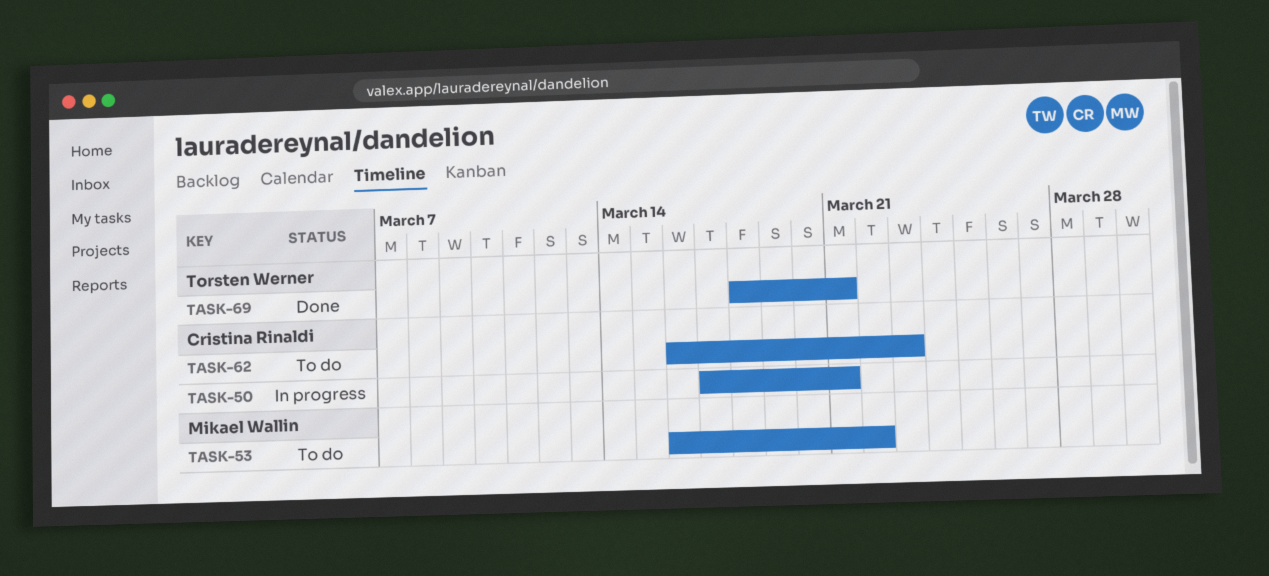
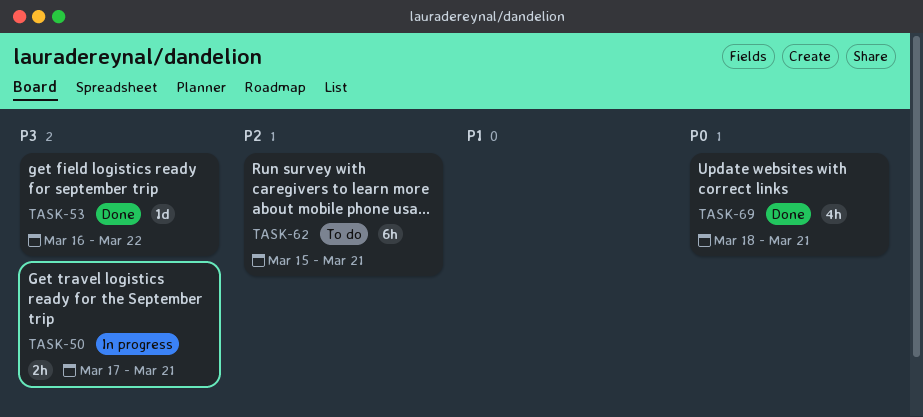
TASK-53, status: To do -> Done
TASK-62, start: Mar 16 -> Mar 15
TASK-62, due: Mar 23 -> Mar 21

